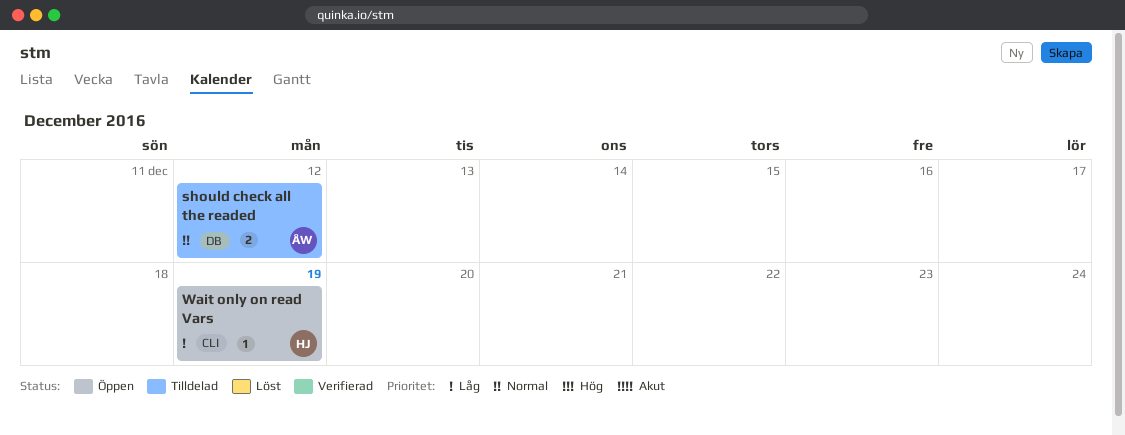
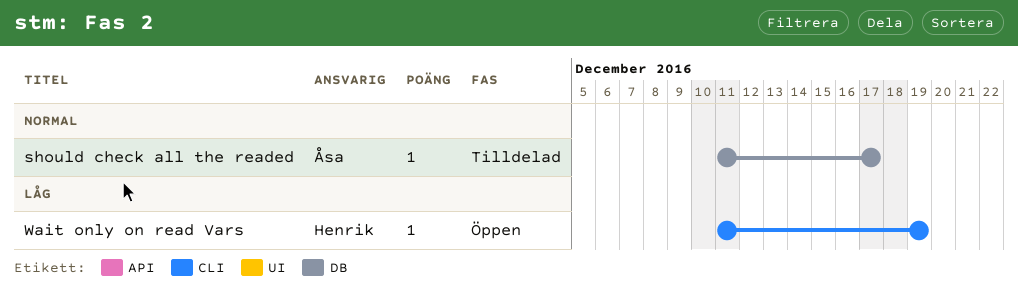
should check all the readed, estimate: 2 -> 1
should check all the readed, due: Dec 12 -> Dec 17

